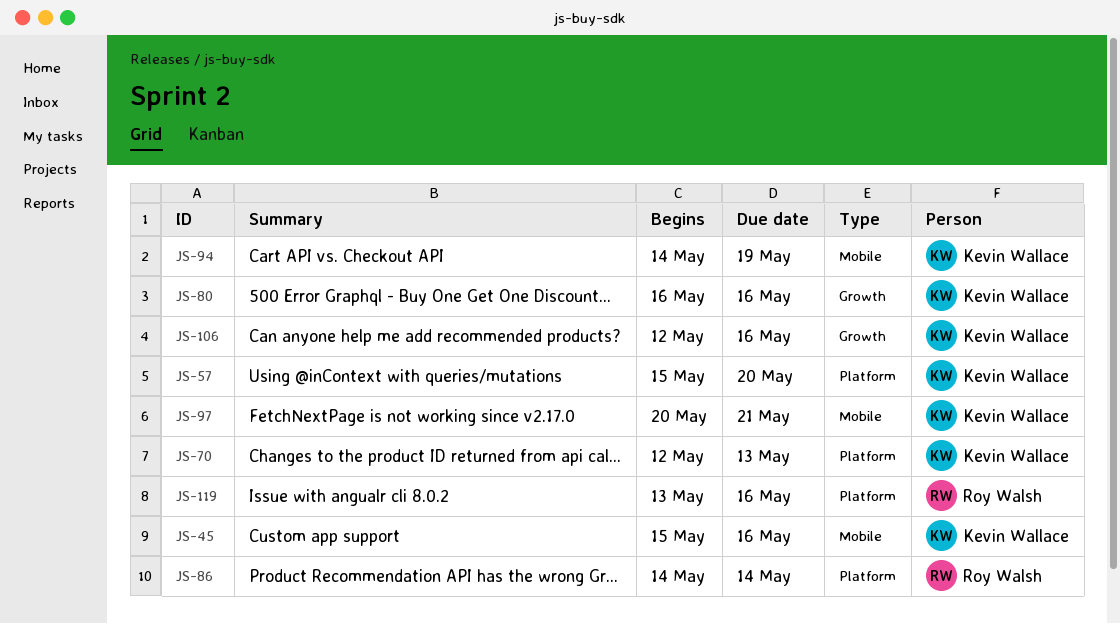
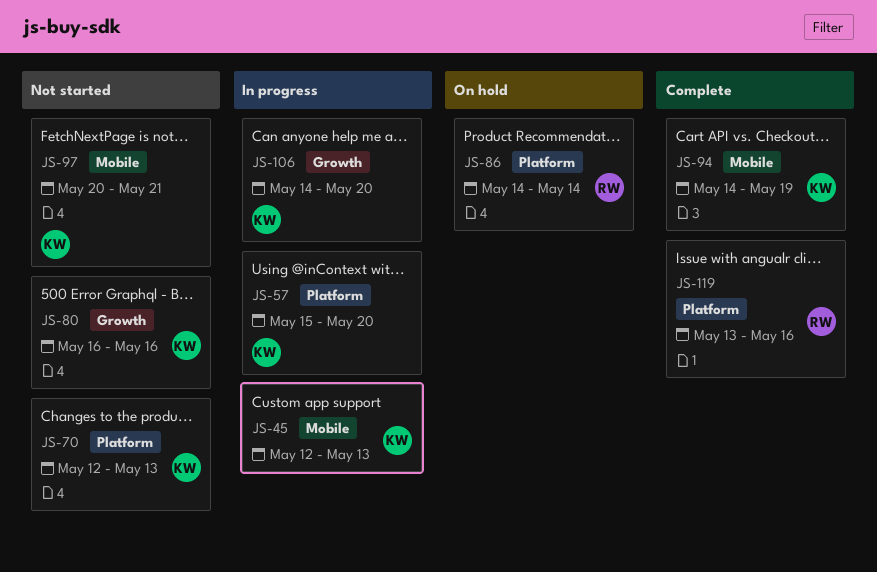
JS-45, start: May 15 -> May 12
JS-45, due: May 16 -> May 13
JS-106, start: May 12 -> May 14
JS-106, due: May 16 -> May 20

